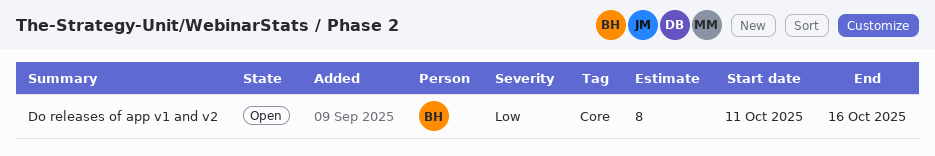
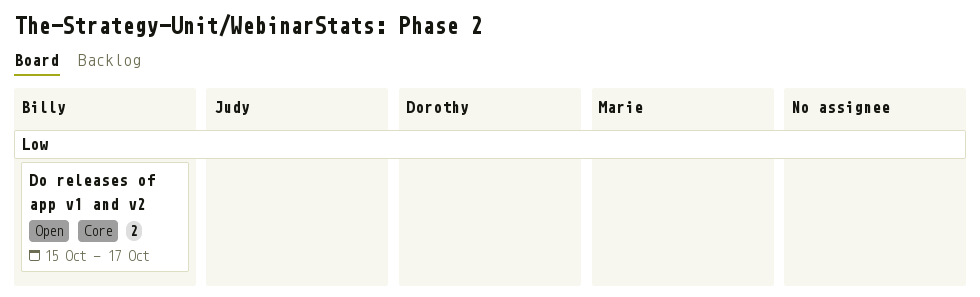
Do releases of app v1 and v2, estimate: 8 -> 2
Do releases of app v1 and v2, start: Oct 11 -> Oct 15
Do releases of app v1 and v2, due: Oct 16 -> Oct 17

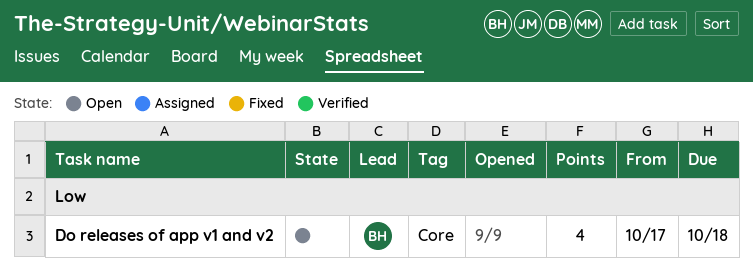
Do releases of app v1 and v2, estimate: 2 -> 4
Do releases of app v1 and v2, start: Oct 15 -> Oct 17
Do releases of app v1 and v2, due: Oct 17 -> Oct 18

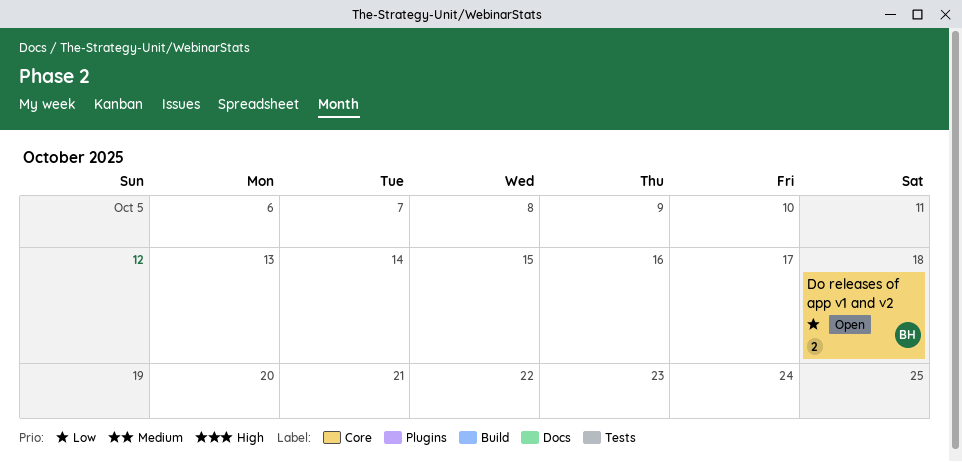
Do releases of app v1 and v2, estimate: 4 -> 2

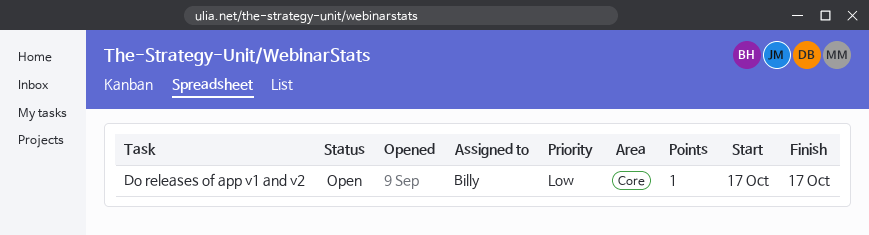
Do releases of app v1 and v2, estimate: 2 -> 1
Do releases of app v1 and v2, due: Oct 18 -> Oct 17

